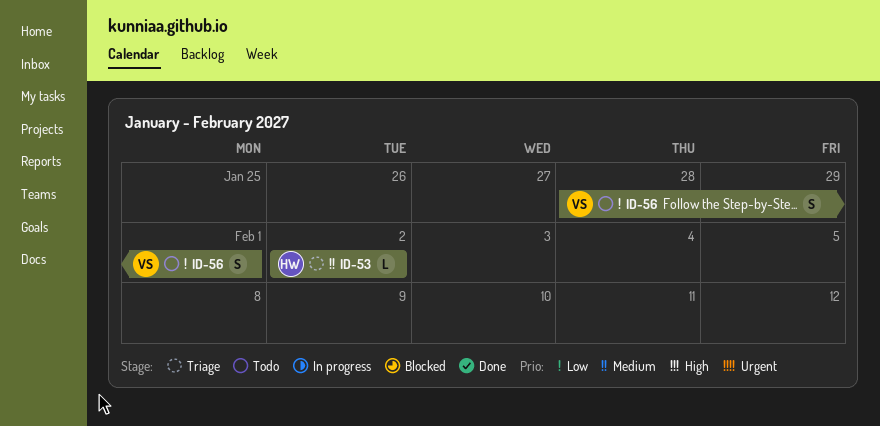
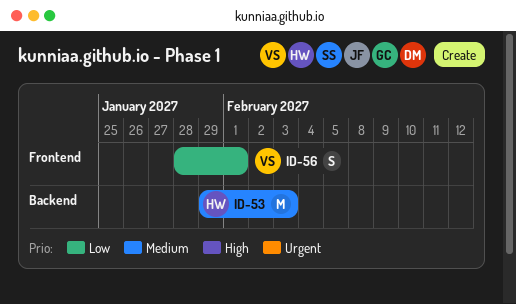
ID-53, estimate: L -> M
ID-53, start: Feb 2 -> Jan 29
ID-53, due: Feb 2 -> Feb 3

